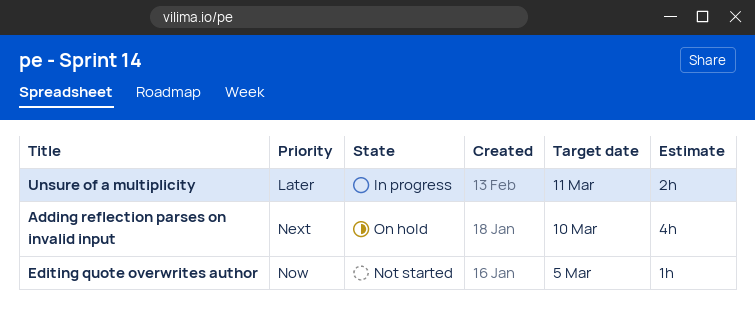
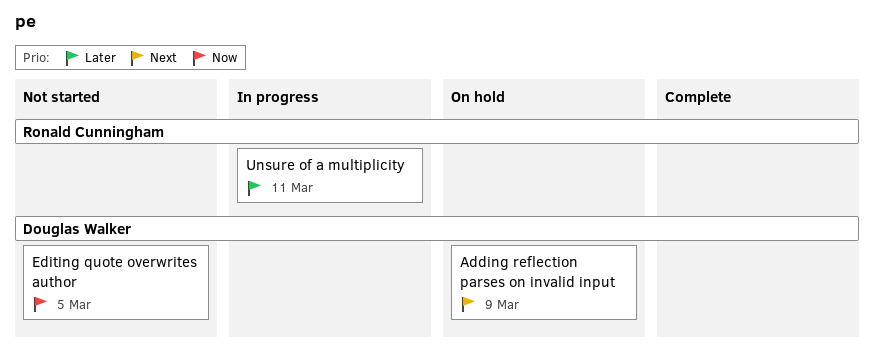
Adding reflection parses on invalid input, due: Mar 10 -> Mar 9

